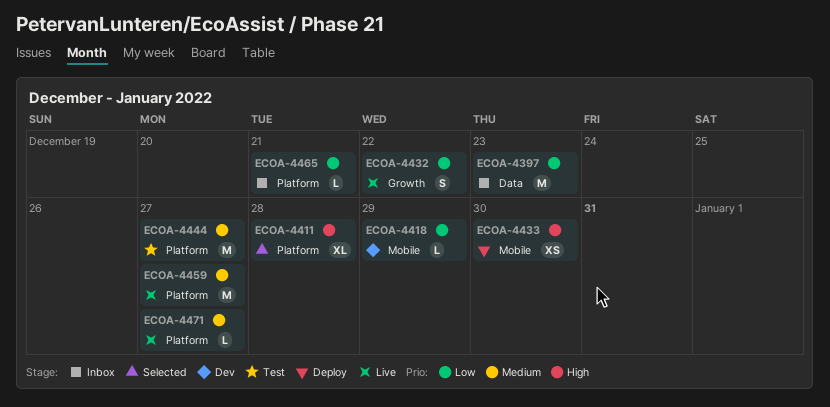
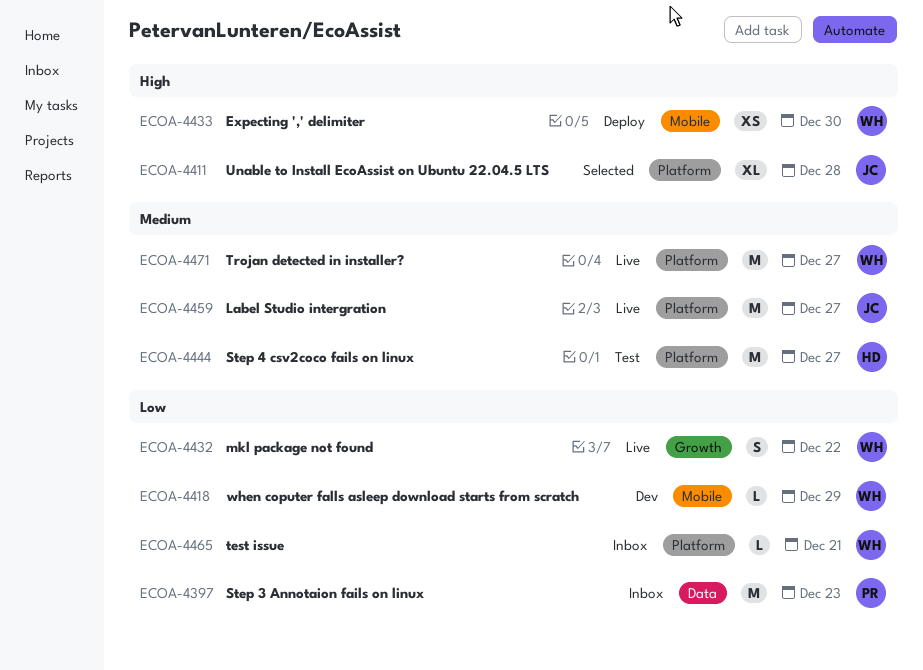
ECOA-4471, estimate: L -> M

